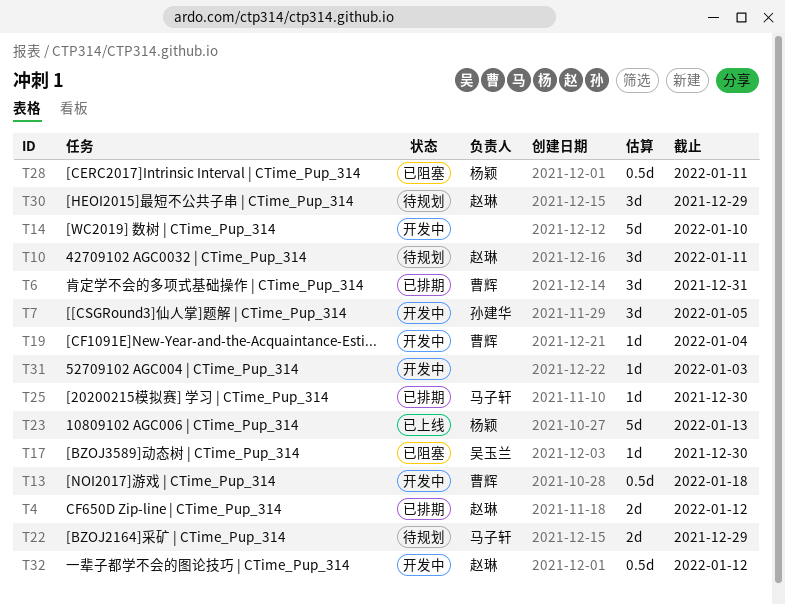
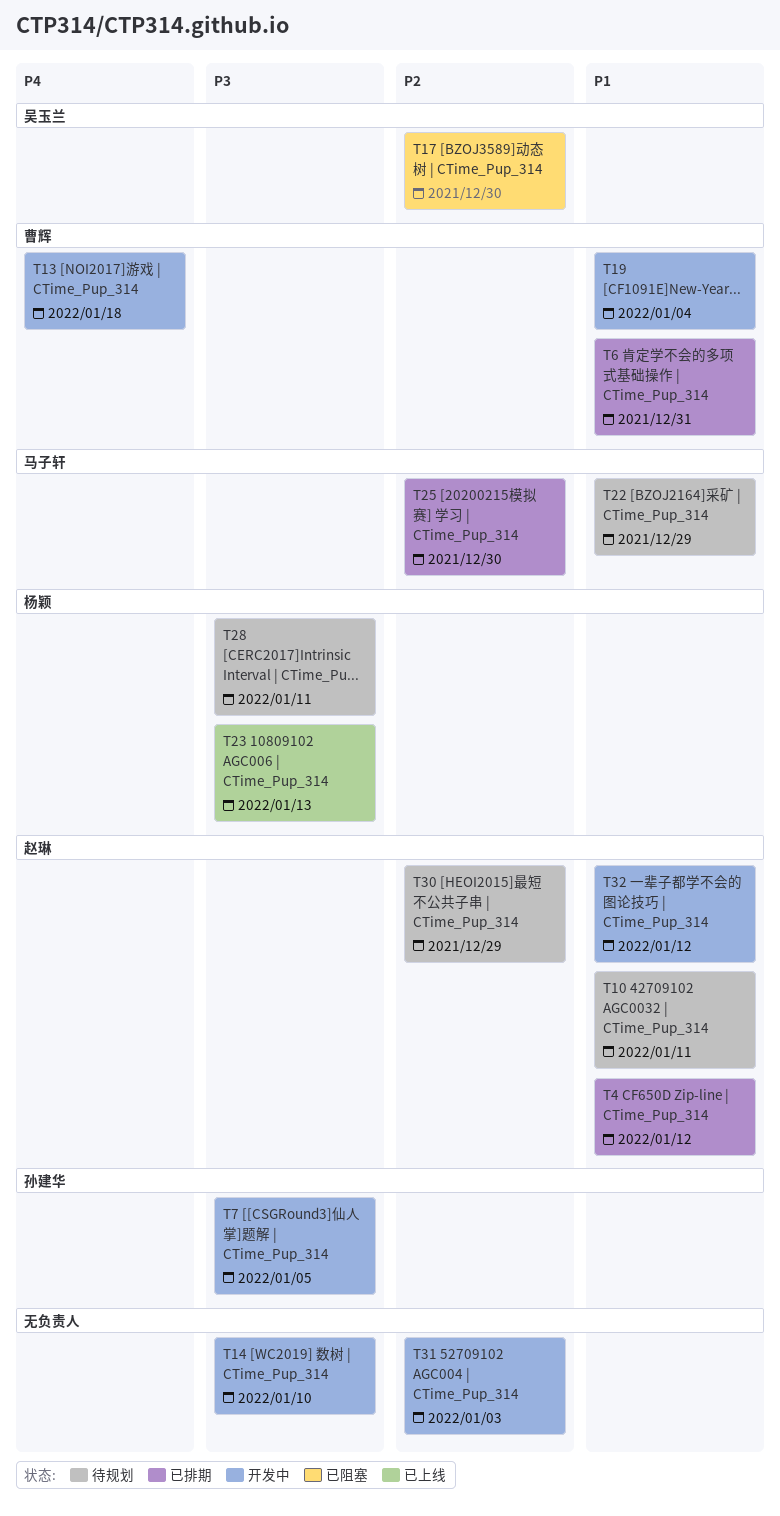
T28, status: 已阻塞 -> 待规划

